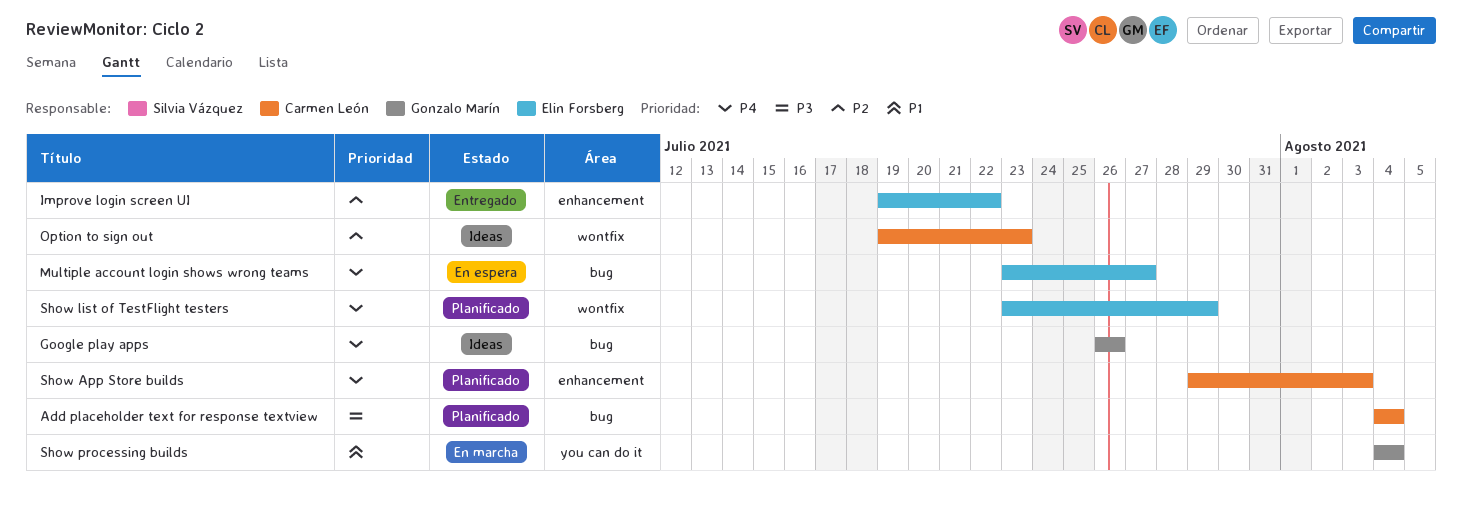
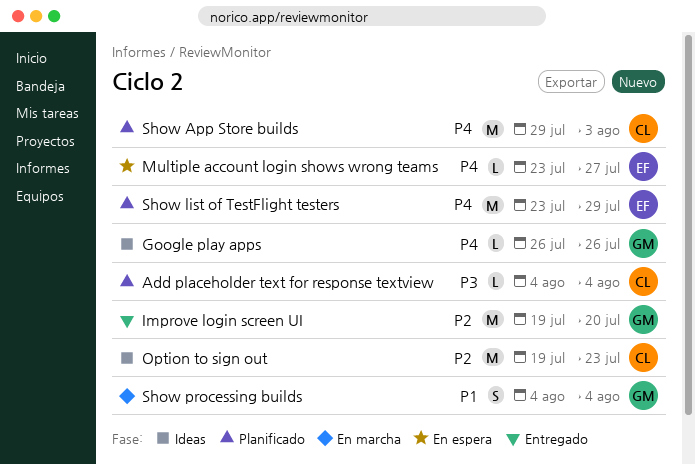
Improve login screen UI, owner: Elin Forsberg -> Gonzalo Marín
Improve login screen UI, due: Jul 22 -> Jul 20

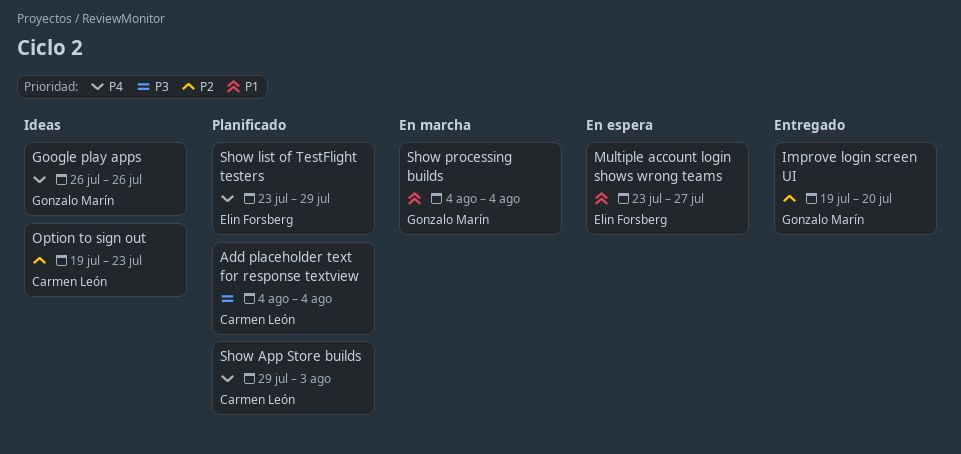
Multiple account login shows wrong teams, priority: P4 -> P1

